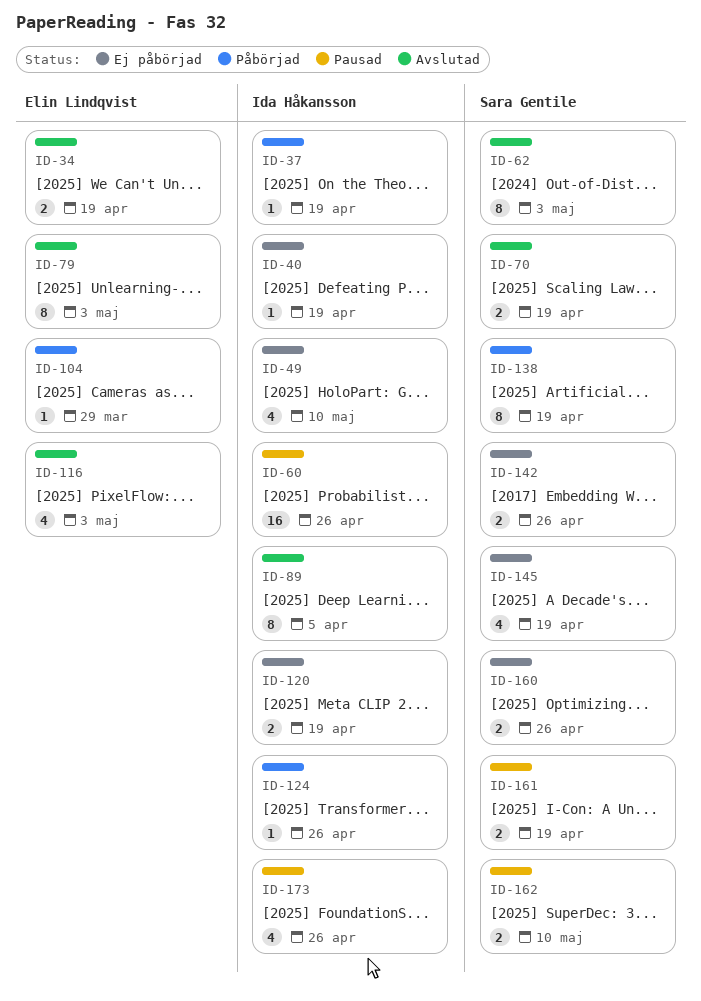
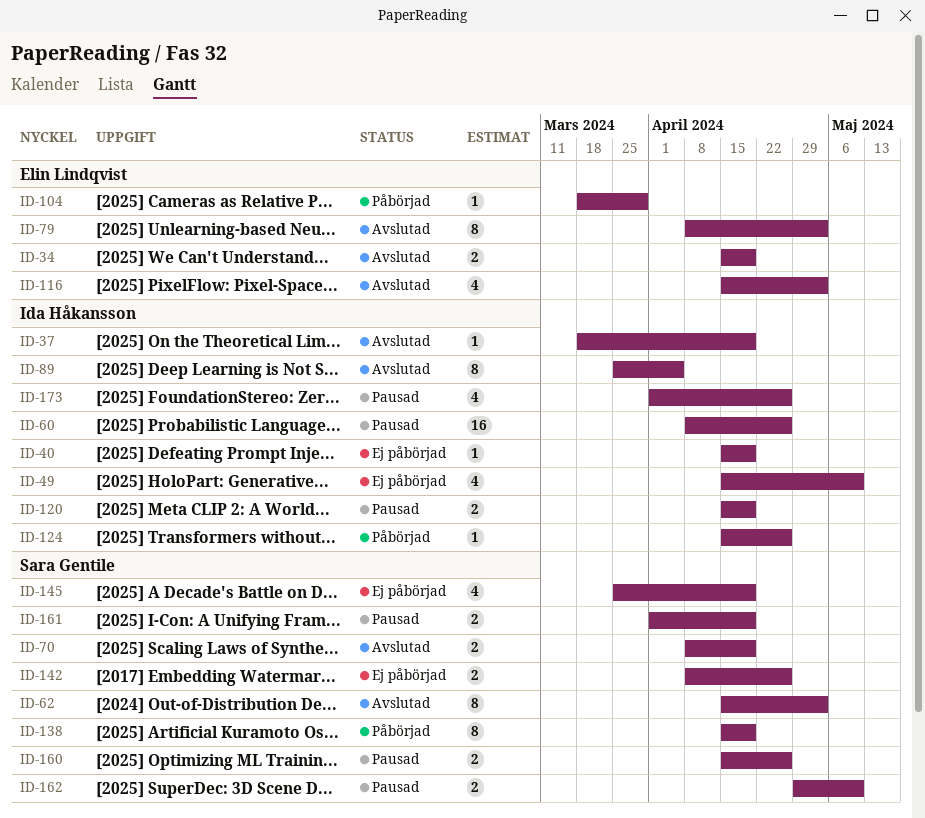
ID-37, status: Påbörjad -> Avslutad
ID-120, status: Ej påbörjad -> Pausad
ID-160, status: Ej påbörjad -> Pausad

